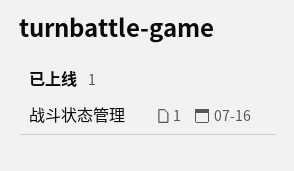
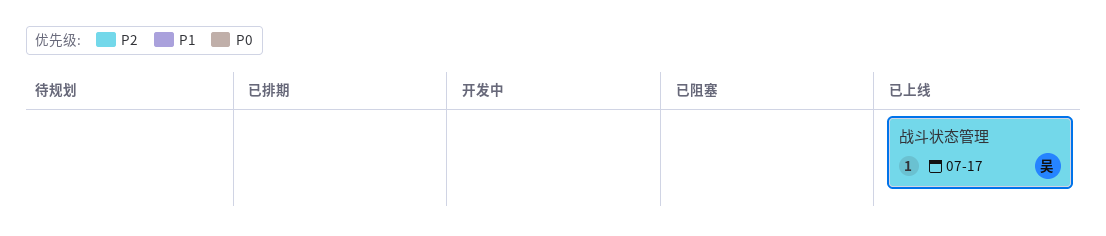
战斗状态管理, due: Jul 16 -> Jul 17

